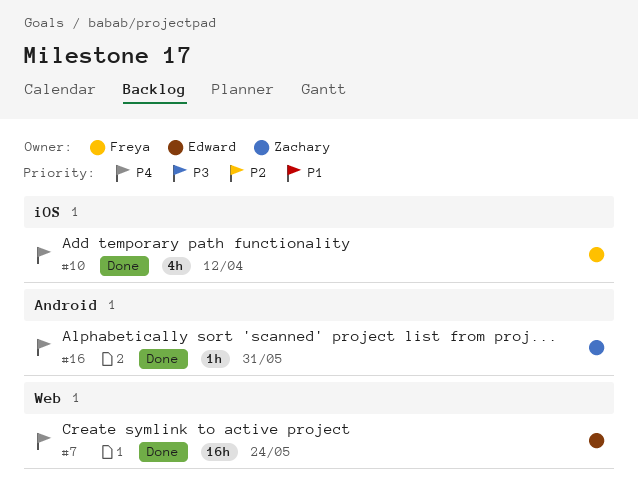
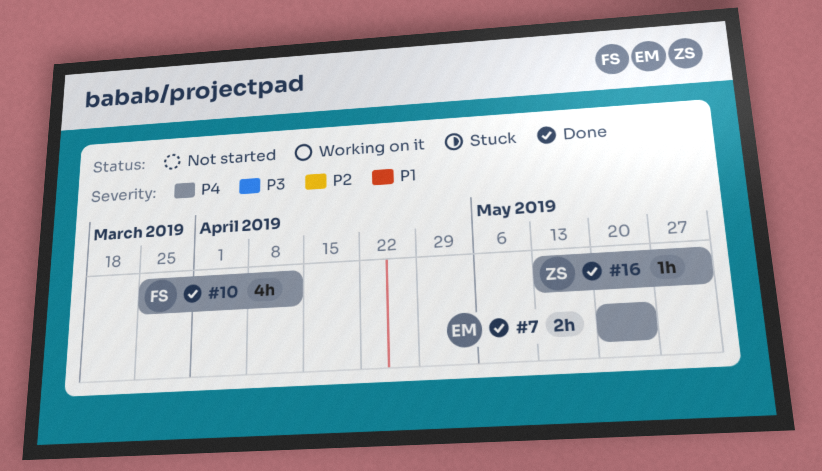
#7, estimate: 16h -> 2h

